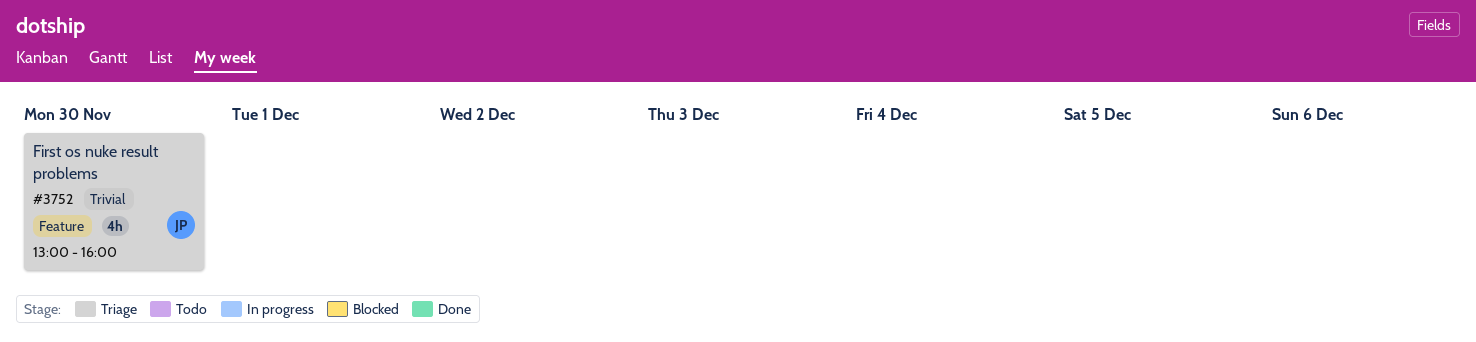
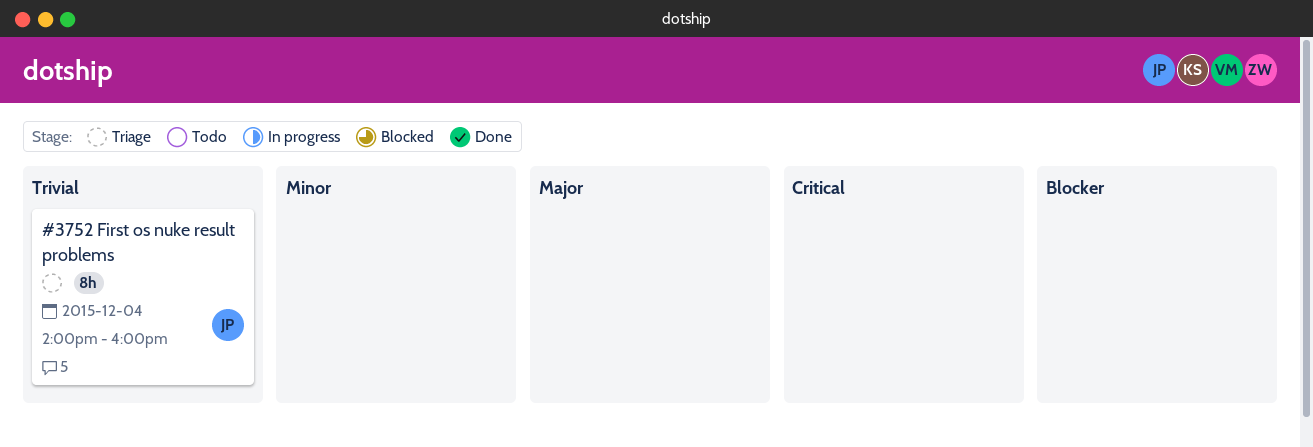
#3752, estimate: 4h -> 8h
#3752, day: Nov 30 -> Dec 4
#3752, begins: 13:00 -> 14:00

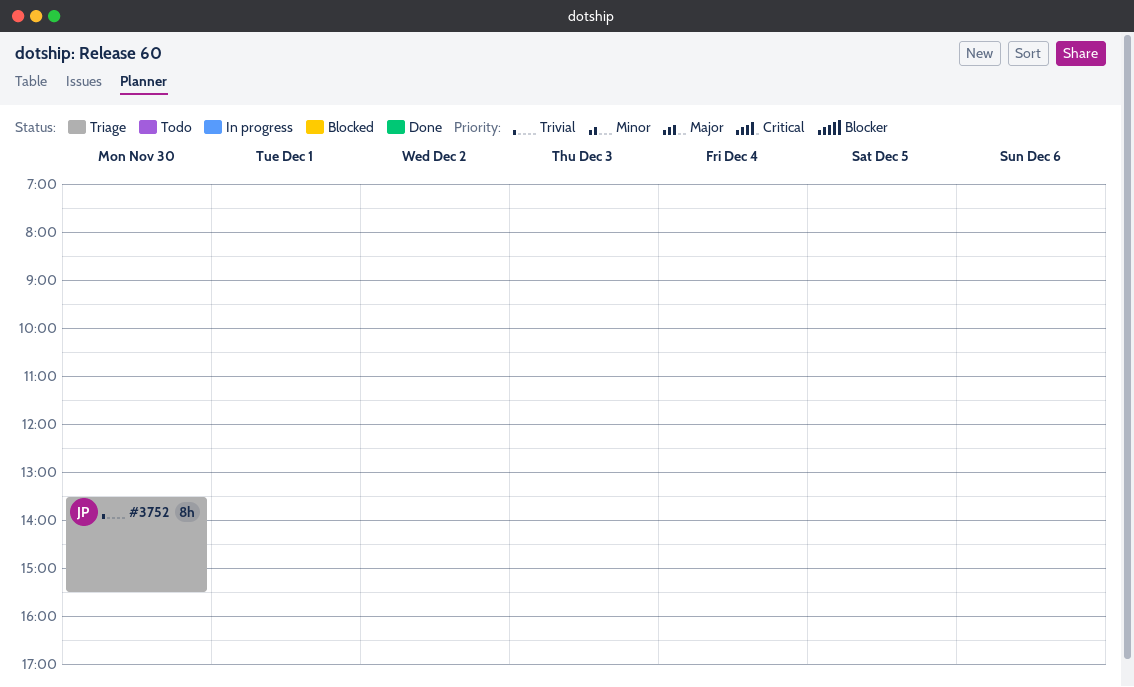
#3752, day: Dec 4 -> Nov 30
#3752, begins: 14:00 -> 13:30
#3752, ends: 16:00 -> 15:30

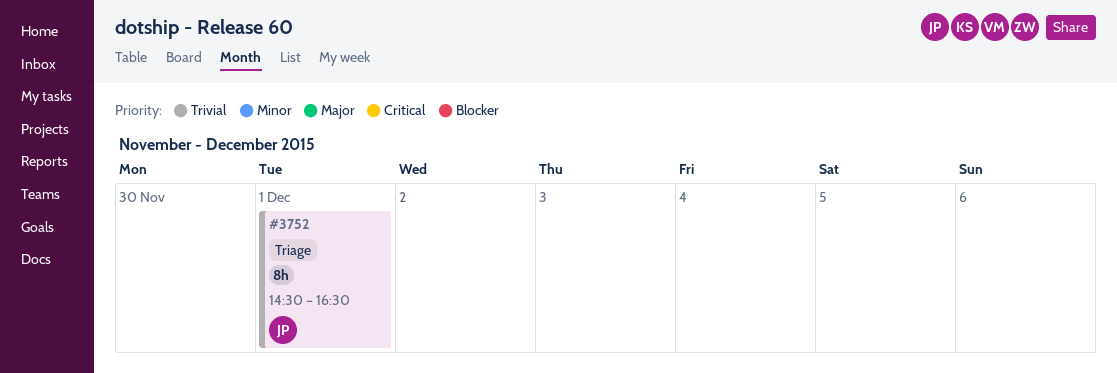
#3752, day: Nov 30 -> Dec 1
#3752, begins: 13:30 -> 14:30
#3752, ends: 15:30 -> 16:30

